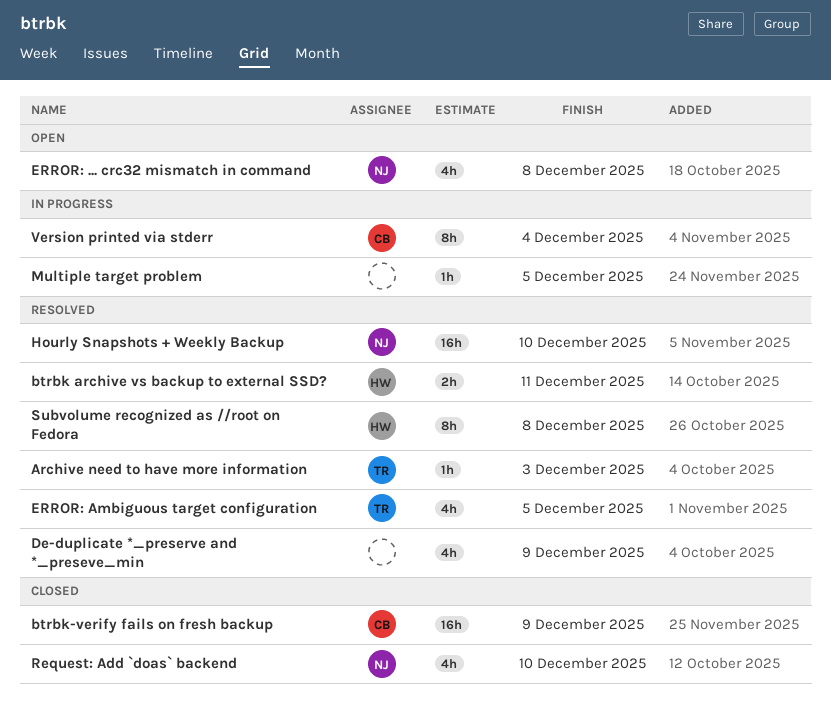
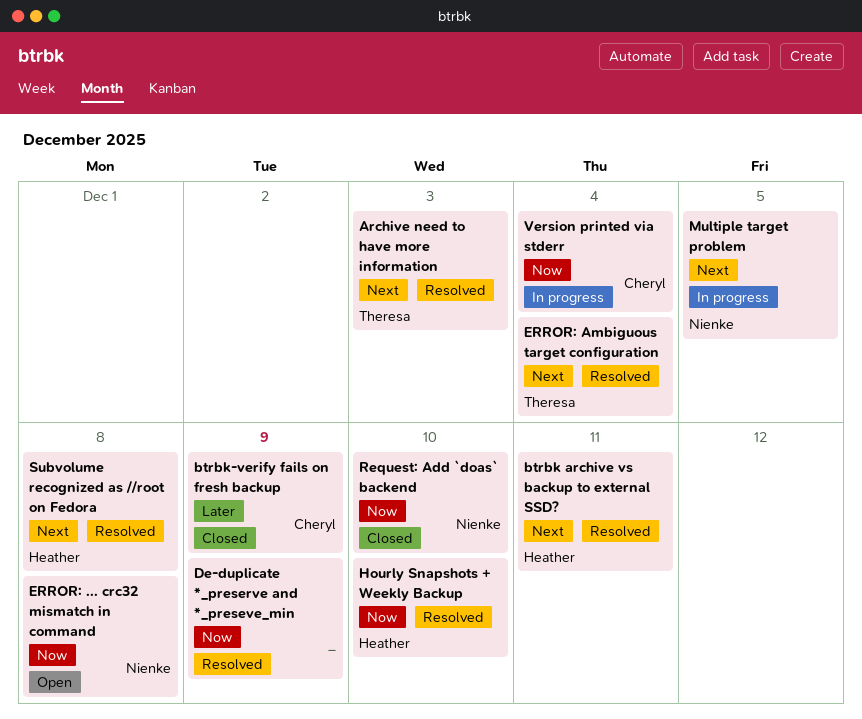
ERROR: Ambiguous target configuration, due: Dec 5 -> Dec 4
Hourly Snapshots + Weekly Backup, owner: Nienke -> Heather
Multiple target problem, owner: none -> Nienke

